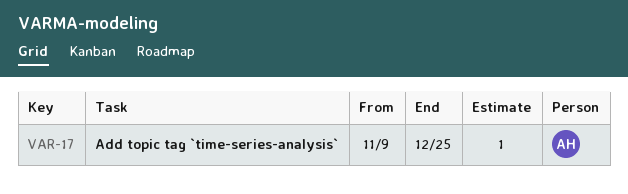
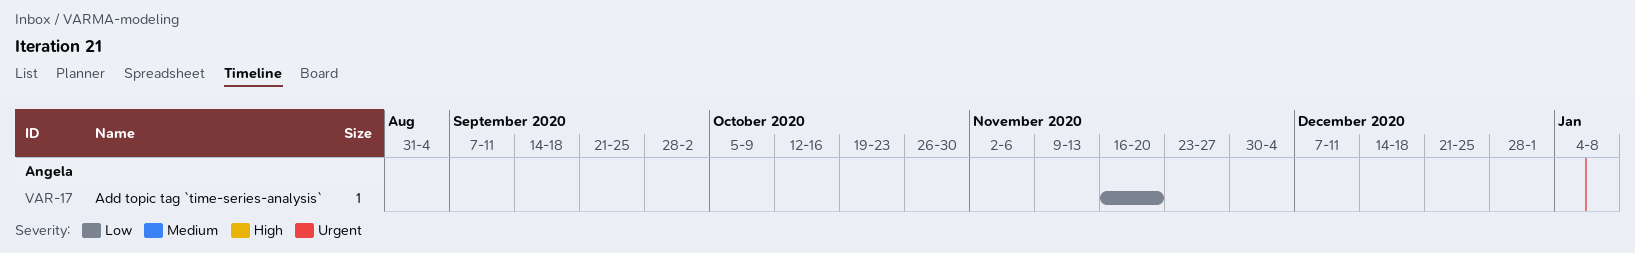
VAR-17, start: Nov 9 -> Nov 16
VAR-17, due: Dec 25 -> Nov 20

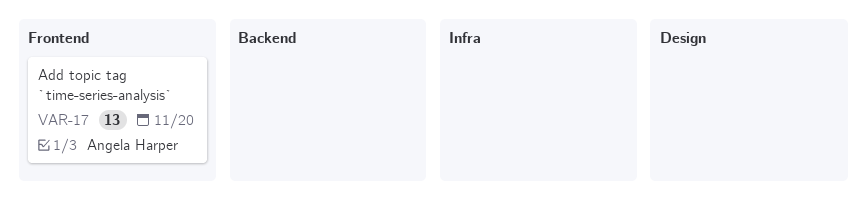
VAR-17, estimate: 1 -> 13

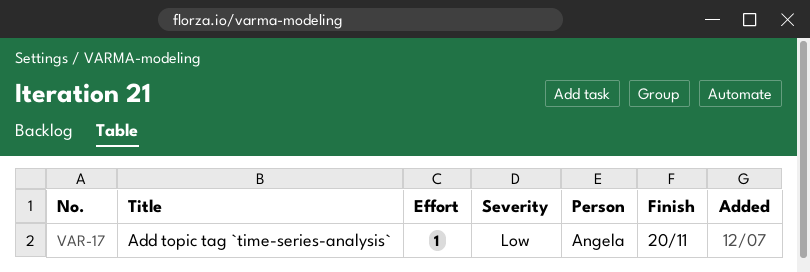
VAR-17, estimate: 13 -> 1

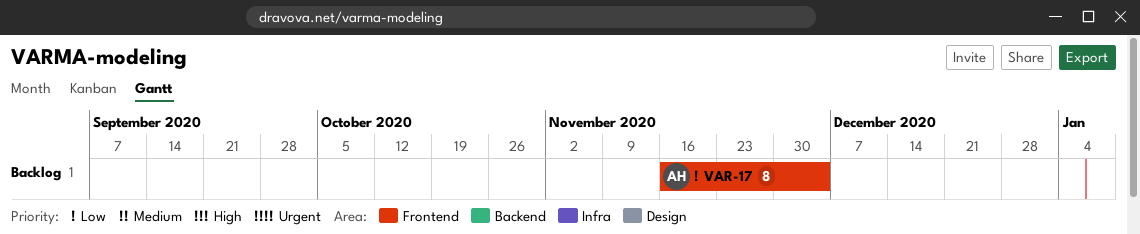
VAR-17, estimate: 1 -> 8
VAR-17, due: Nov 20 -> Dec 4

